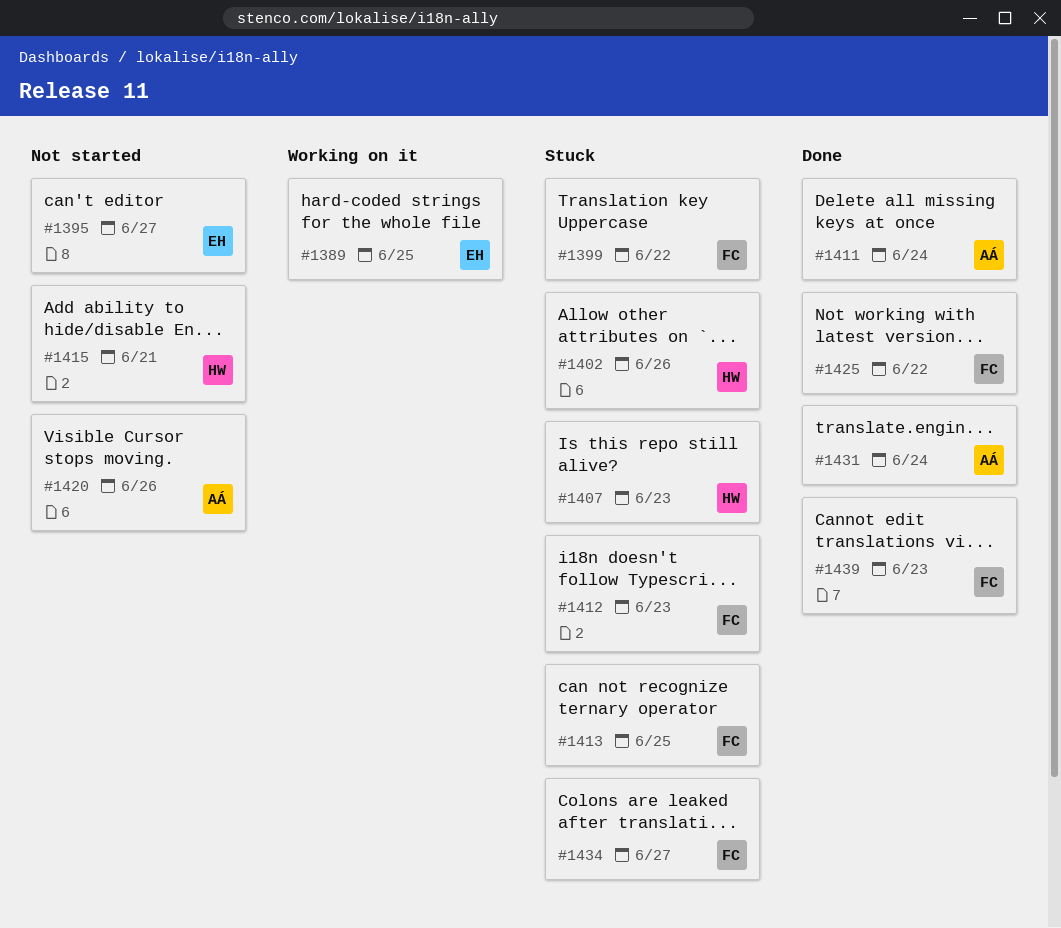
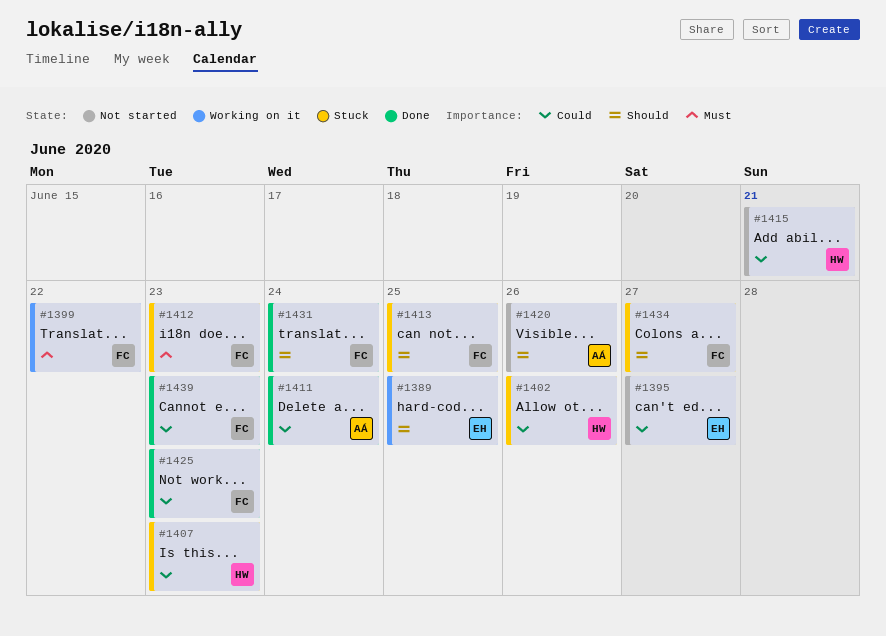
#1399, status: Stuck -> Working on it
#1425, due: Jun 22 -> Jun 23
#1431, owner: AÁ -> FC

